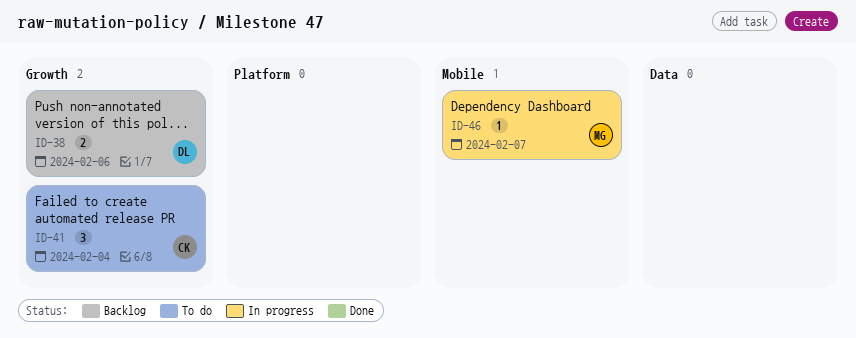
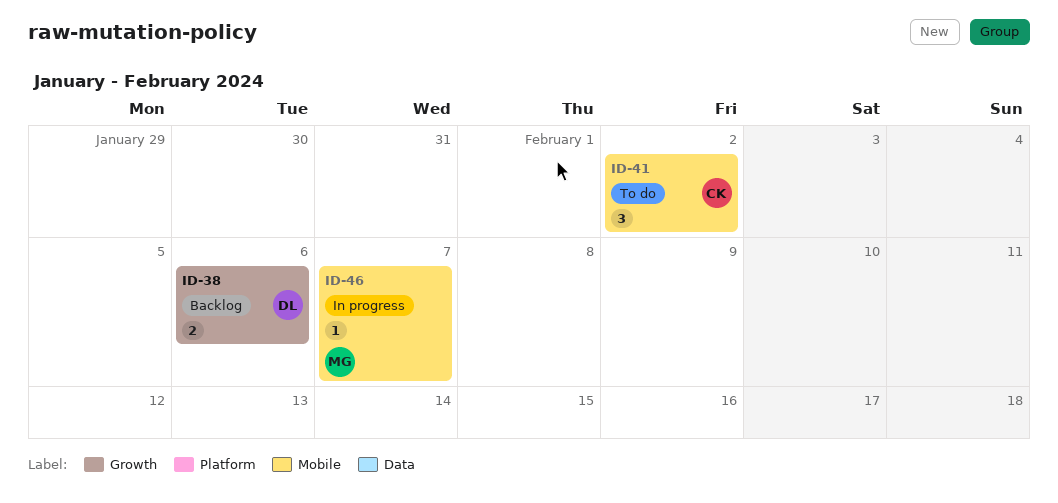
ID-41, label: Growth -> Mobile
ID-41, due: Feb 4 -> Feb 2

